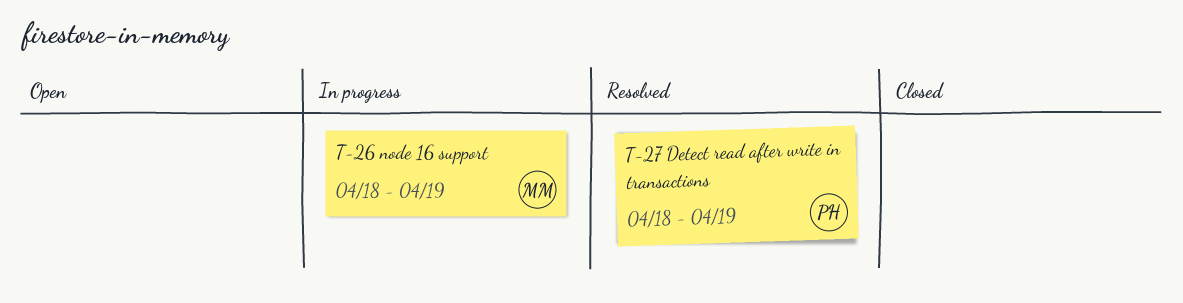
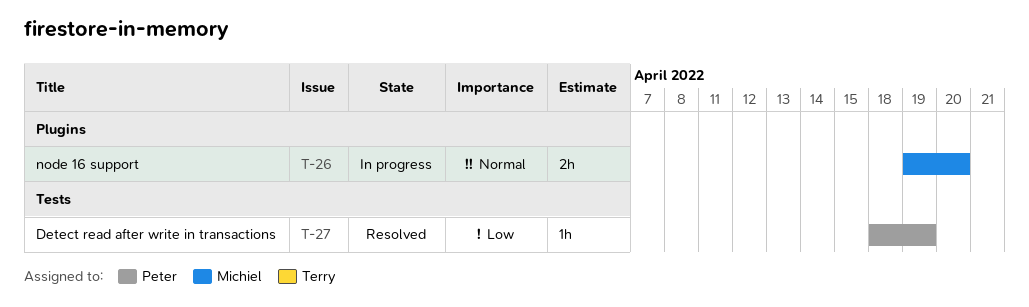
T-26, start: Apr 18 -> Apr 19
T-26, due: Apr 19 -> Apr 20

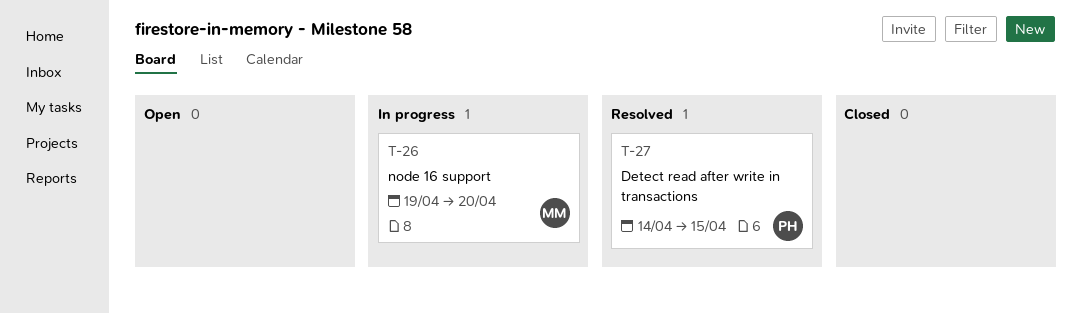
T-27, start: Apr 18 -> Apr 14
T-27, due: Apr 19 -> Apr 15

